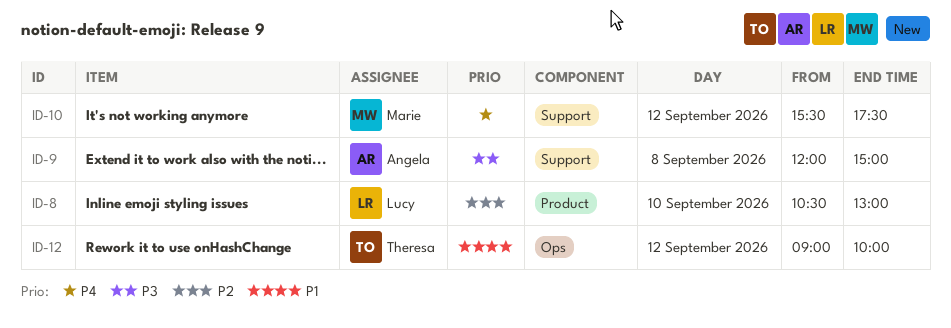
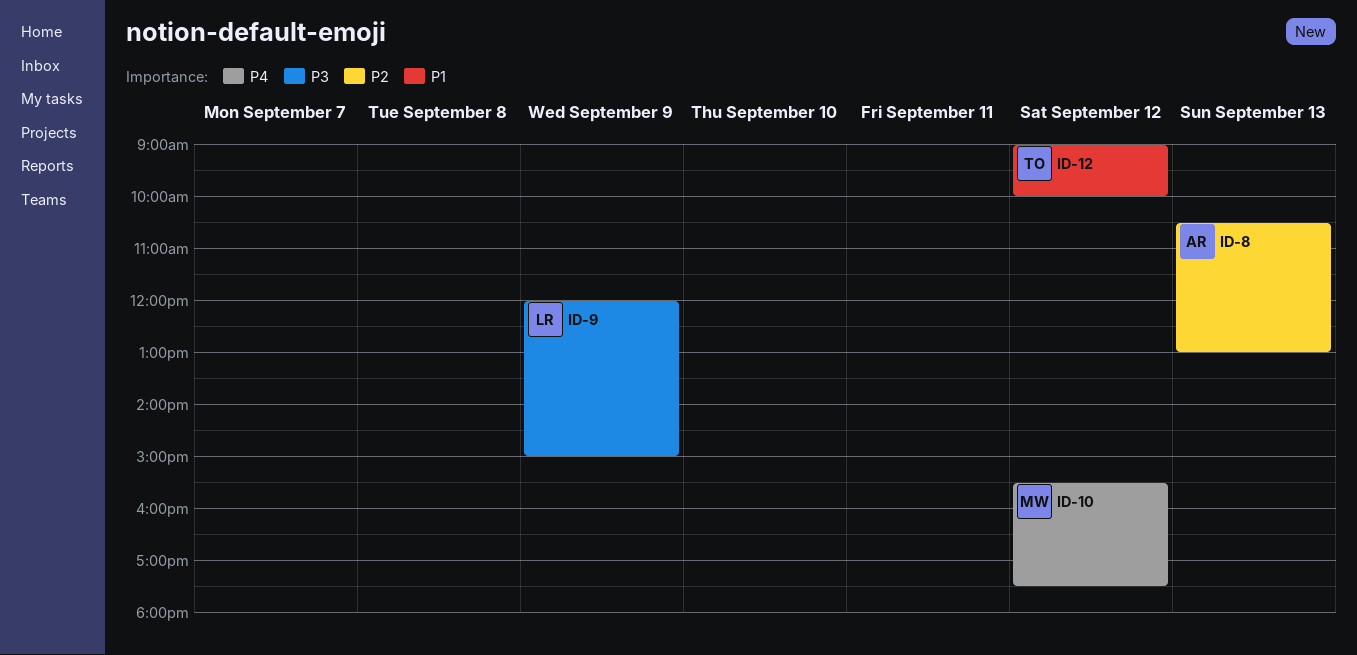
ID-8, owner: Lucy -> Angela
ID-8, day: Sep 10 -> Sep 13
ID-9, owner: Angela -> Lucy
ID-9, day: Sep 8 -> Sep 9

